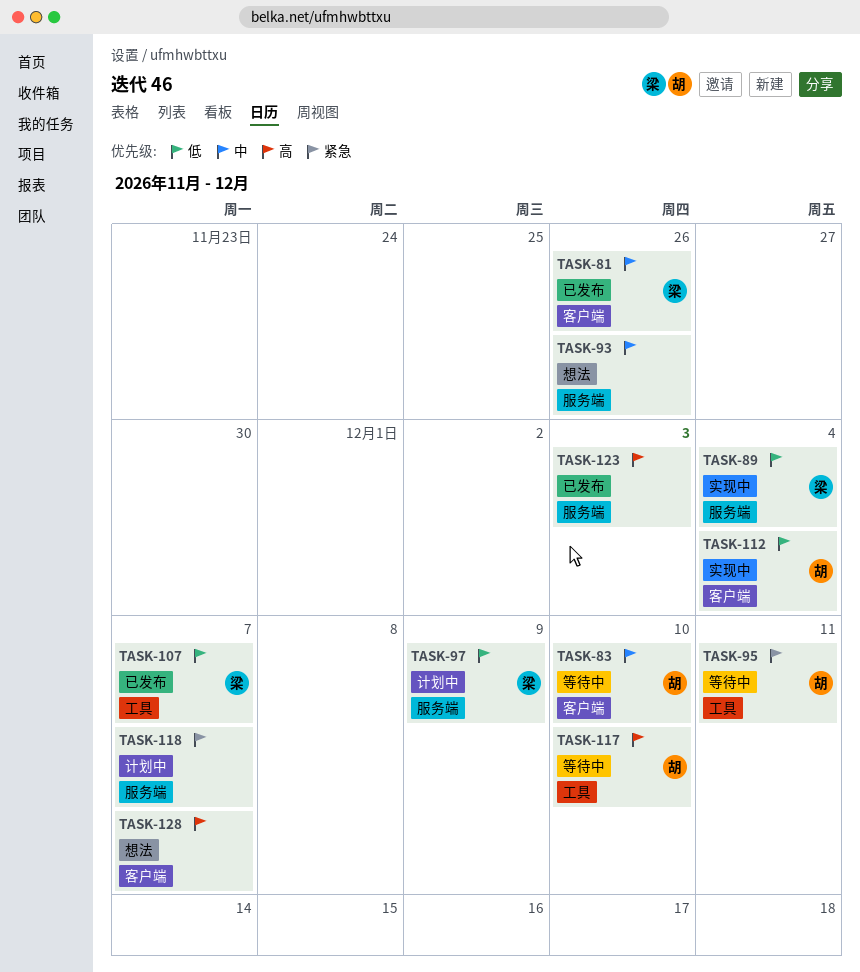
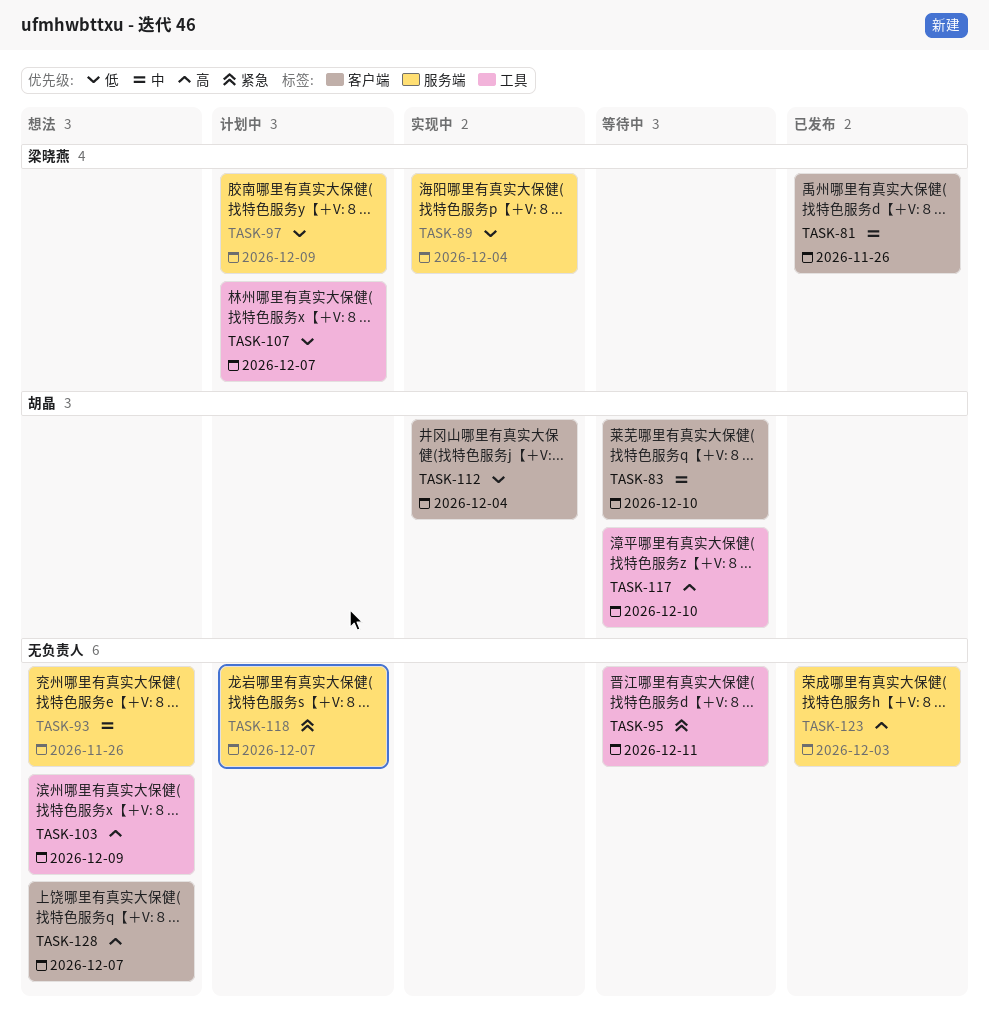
TASK-95, owner: 胡晶 -> none
TASK-103: none -> present
TASK-107, status: 已发布 -> 计划中

